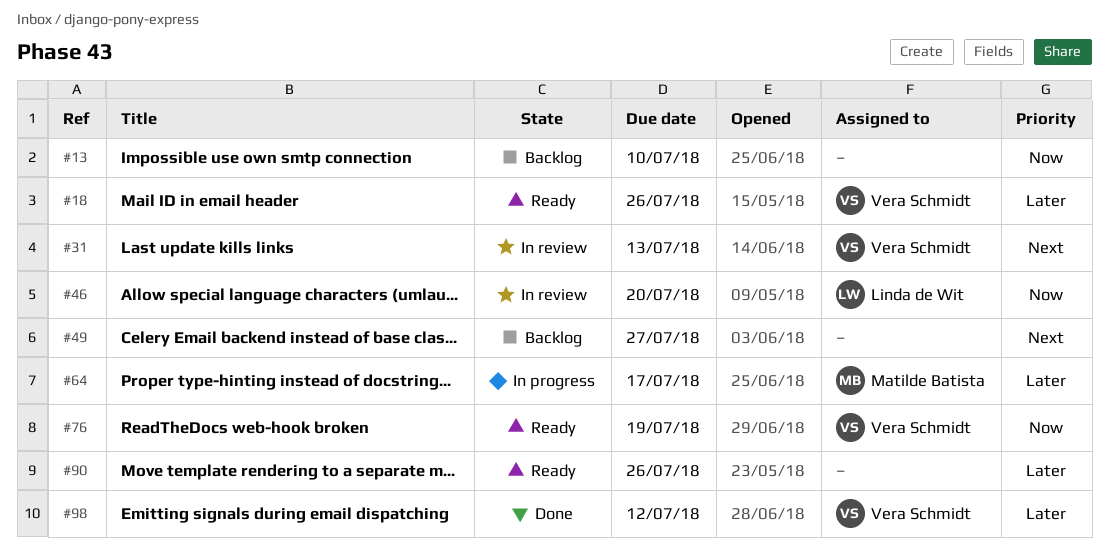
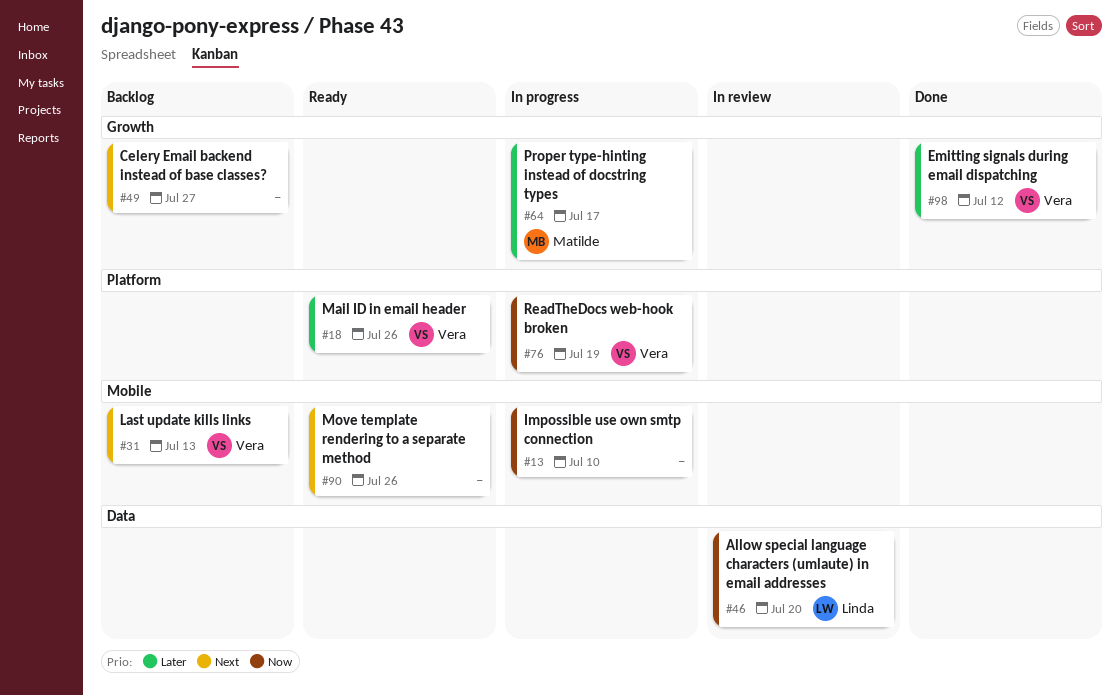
#13, status: Backlog -> In progress
#31, status: In review -> Backlog
#76, status: Ready -> In progress
#90, priority: Later -> Next

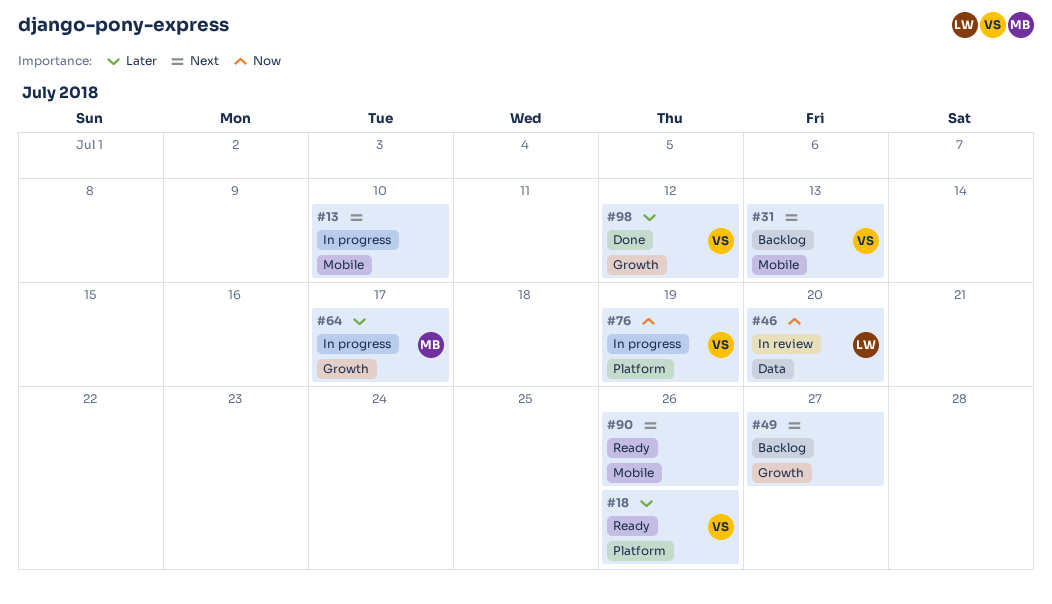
#13, priority: Now -> Next

